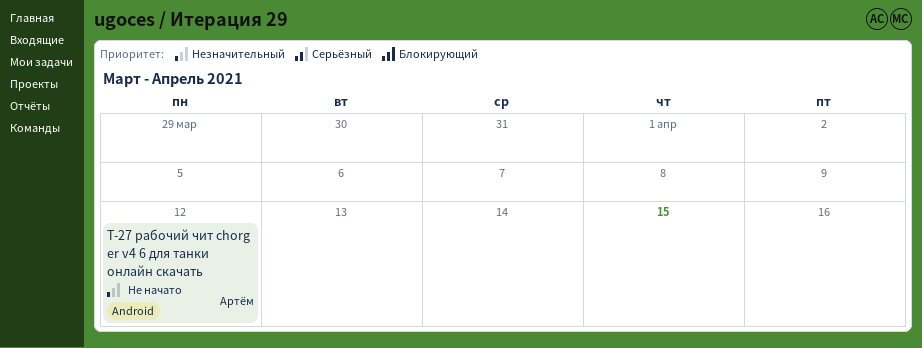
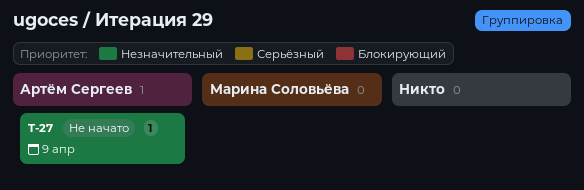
T-27, due: Apr 12 -> Apr 9

